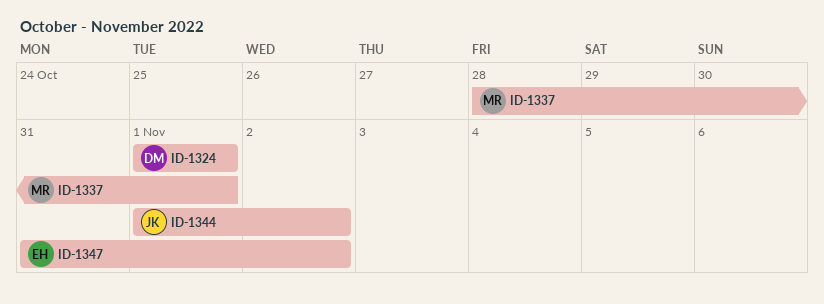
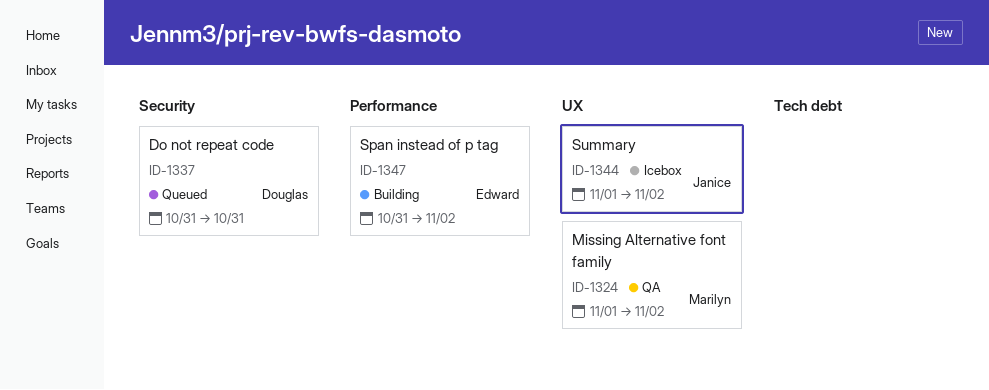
ID-1324, owner: Douglas -> Marilyn
ID-1324, due: Nov 1 -> Nov 2
ID-1337, owner: Marilyn -> Douglas
ID-1337, start: Oct 28 -> Oct 31
ID-1337, due: Nov 1 -> Oct 31

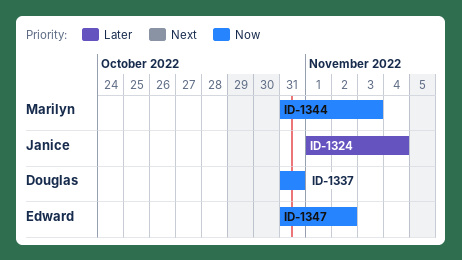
ID-1324, owner: Marilyn -> Janice
ID-1324, due: Nov 2 -> Nov 4
ID-1344, owner: Janice -> Marilyn
ID-1344, start: Nov 1 -> Oct 31
ID-1344, due: Nov 2 -> Nov 3

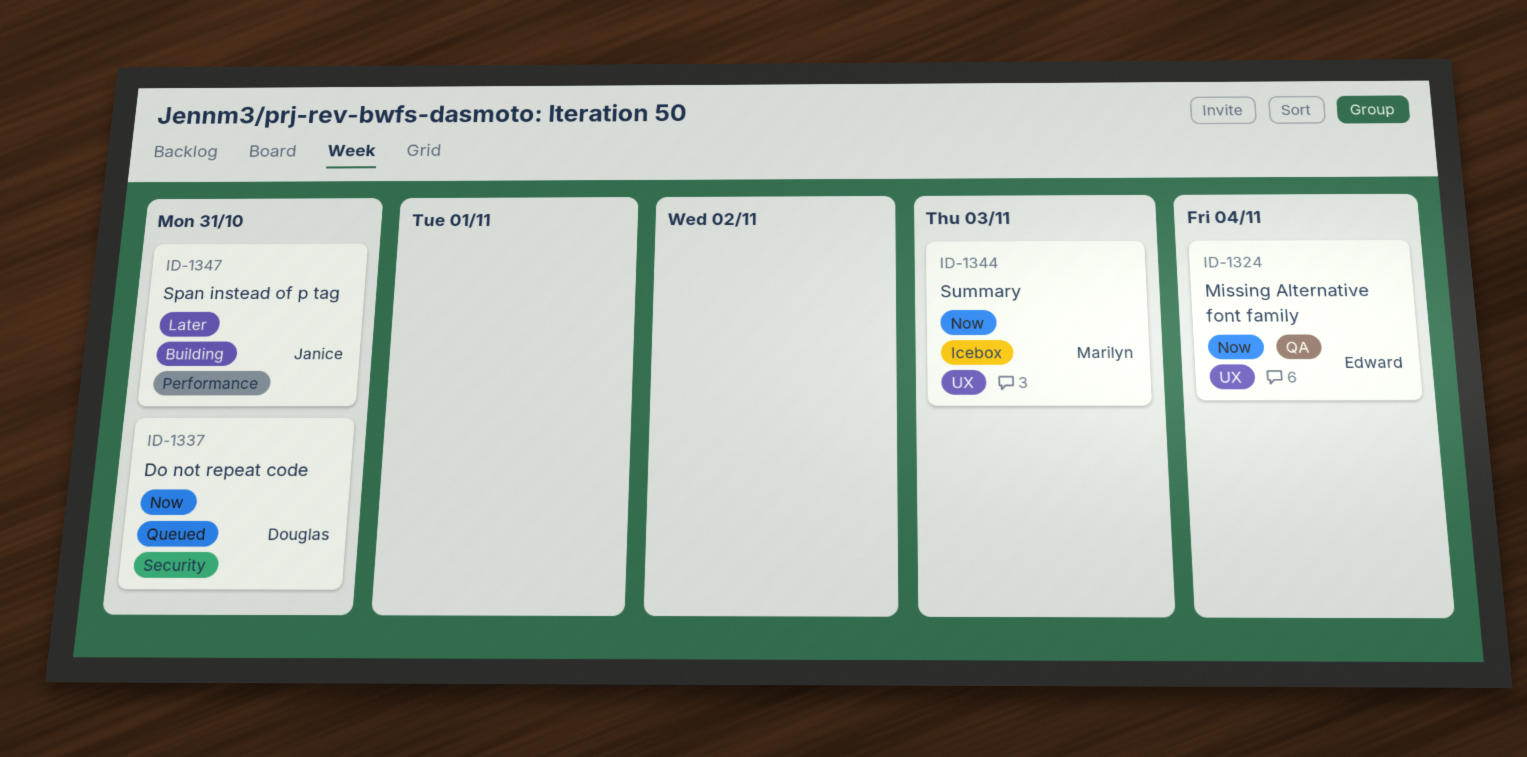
ID-1324, owner: Janice -> Edward
ID-1324, priority: Later -> Now
ID-1347, owner: Edward -> Janice
ID-1347, priority: Now -> Later
ID-1347, due: Nov 2 -> Oct 31

